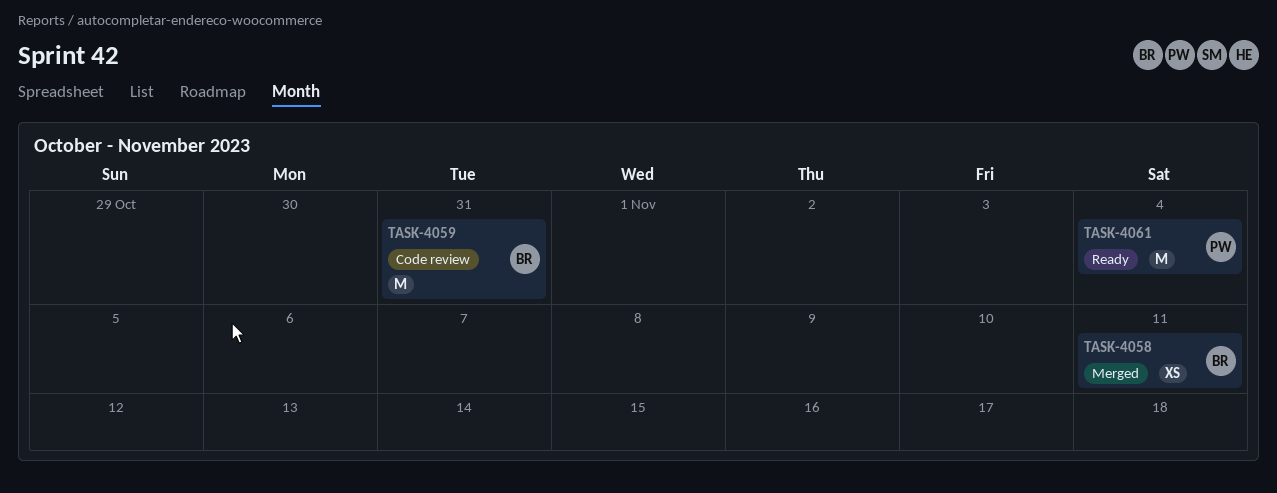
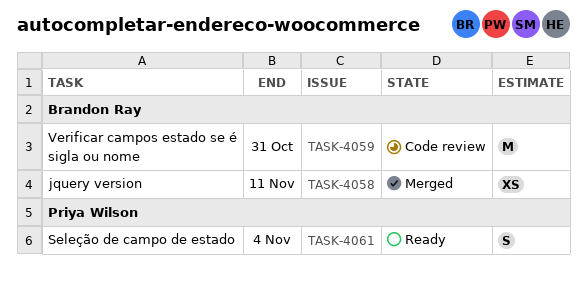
TASK-4061, estimate: M -> S

